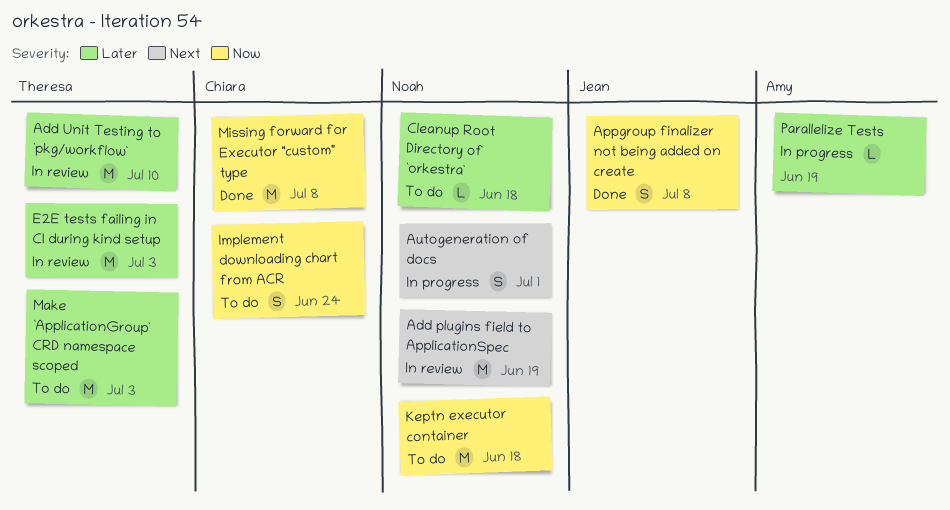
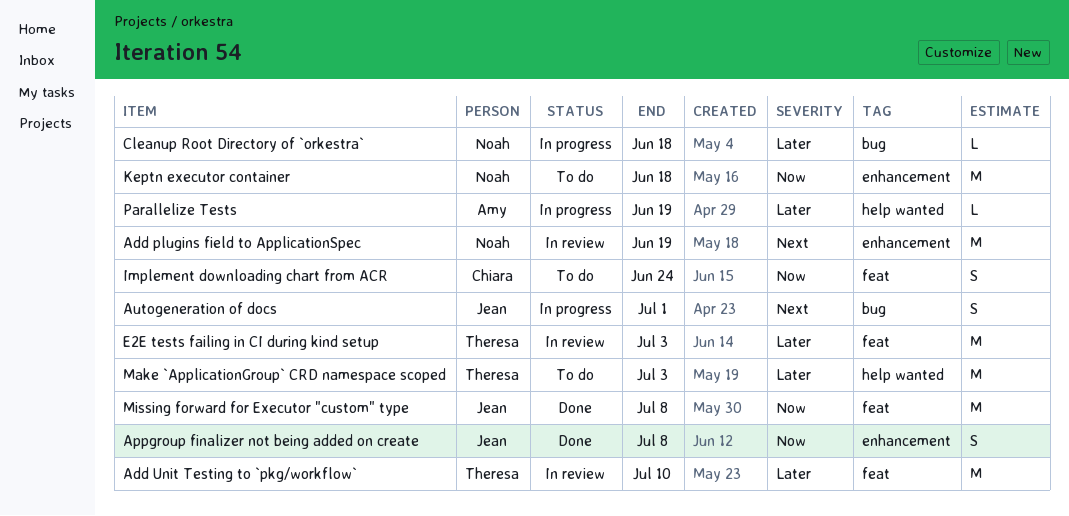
Autogeneration of docs, owner: Noah -> Jean
Cleanup Root Directory of `orkestra`, status: To do -> In progress
Missing forward for Executor "custom" type, owner: Chiara -> Jean

